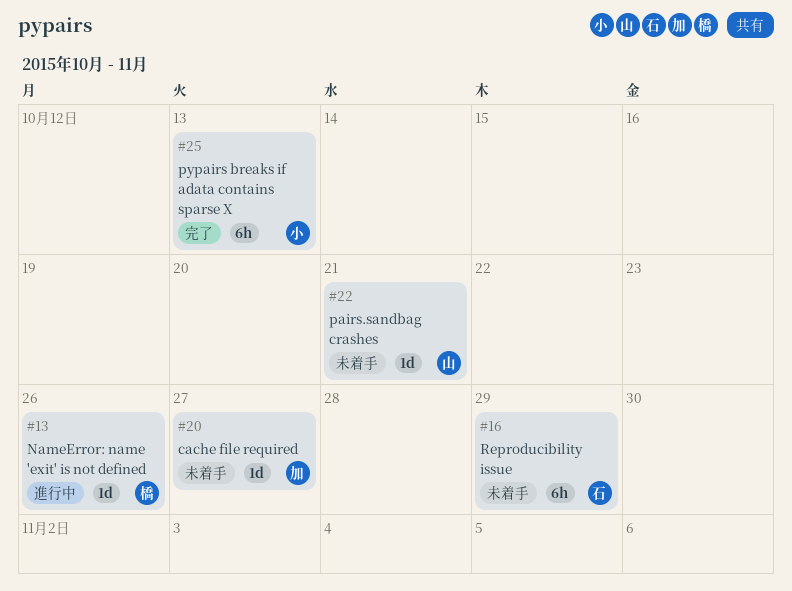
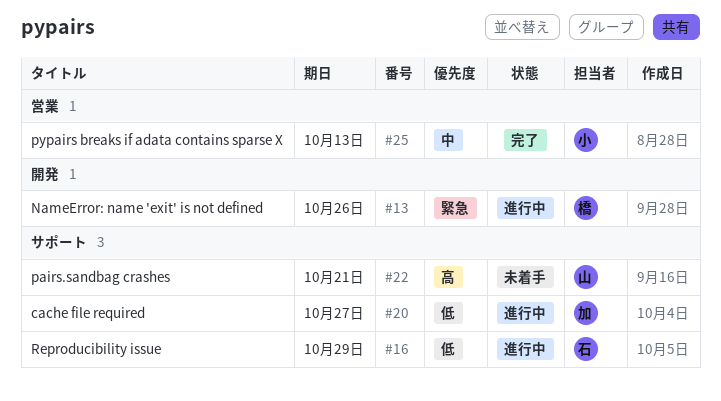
#16, status: 未着手 -> 進行中
#20, status: 未着手 -> 進行中

